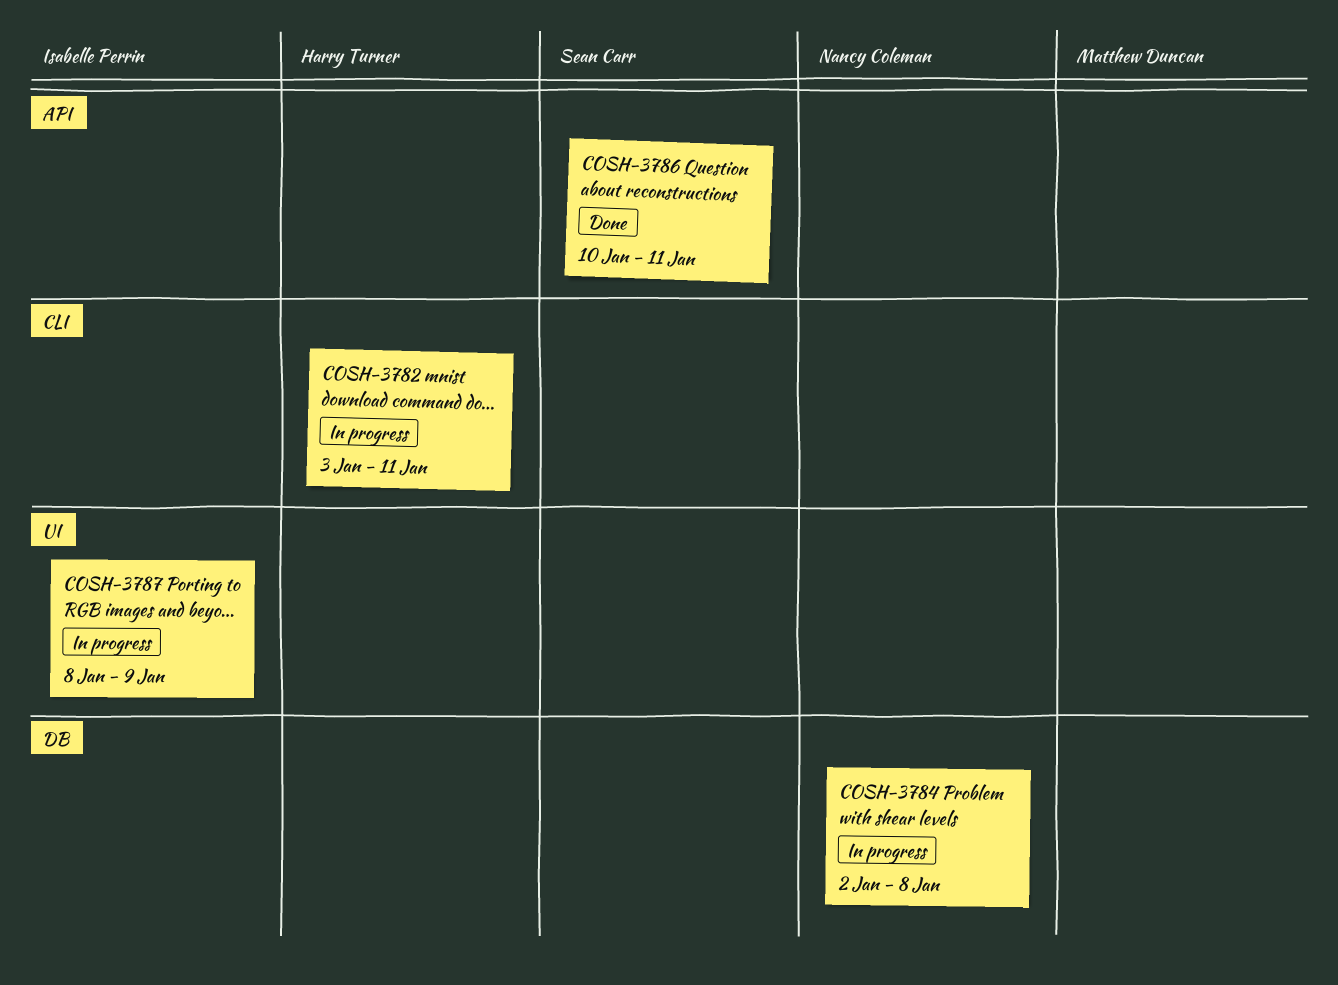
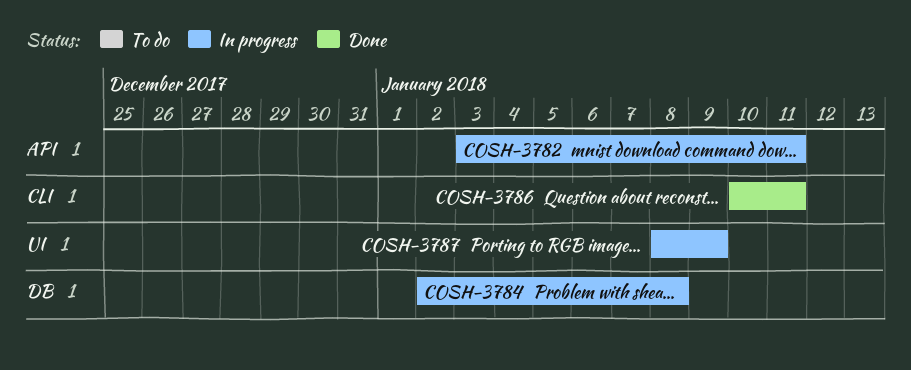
COSH-3782, label: CLI -> API
COSH-3786, label: API -> CLI

